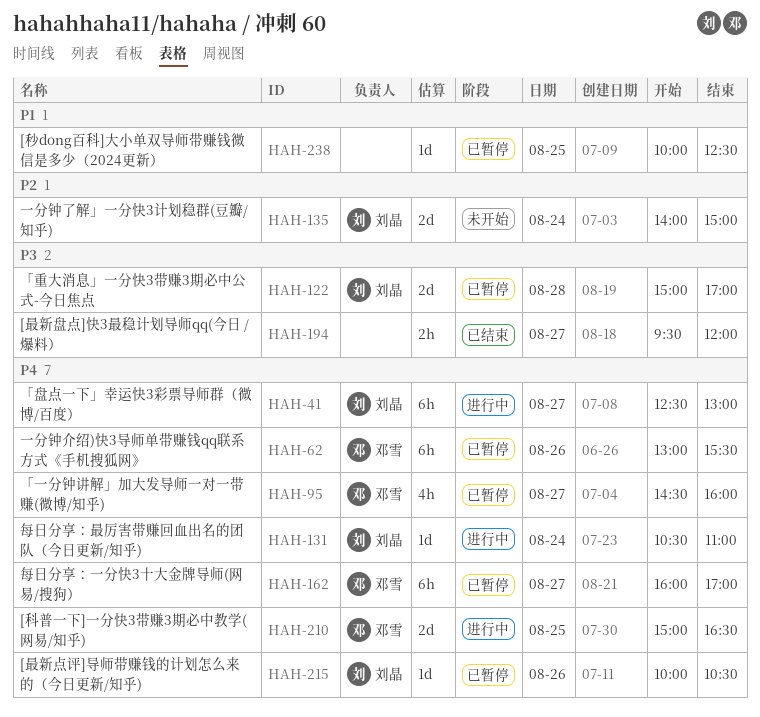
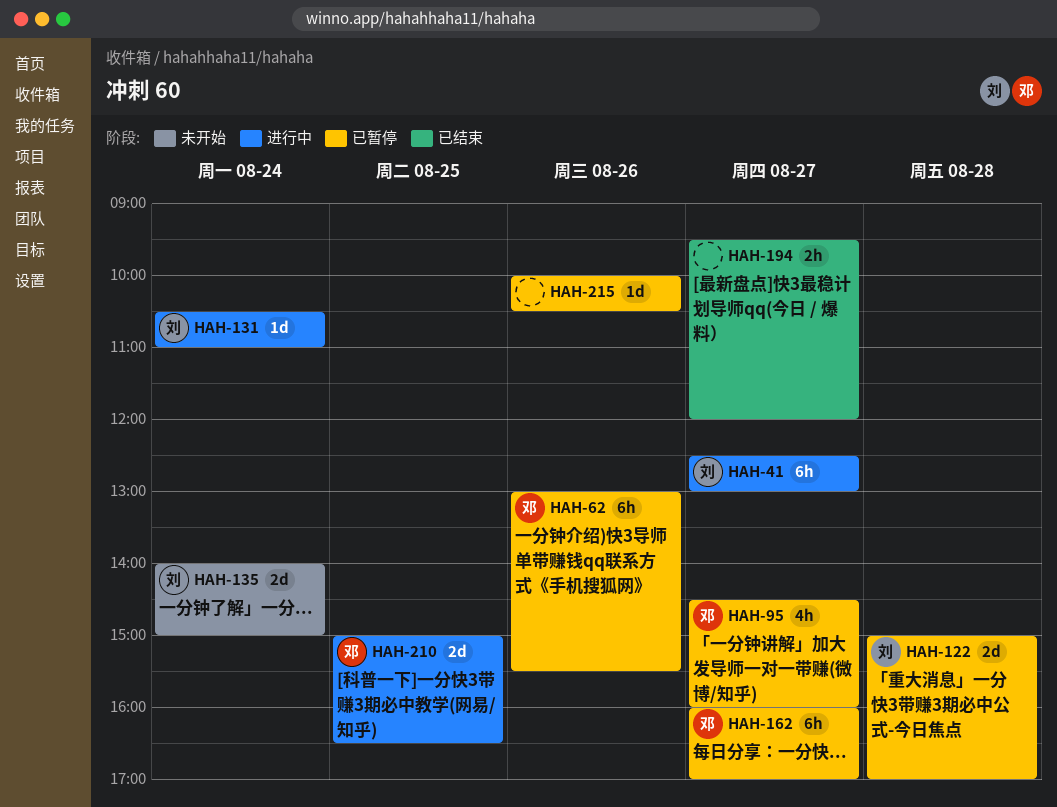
HAH-215, owner: 刘晶 -> none
HAH-238: present -> none

